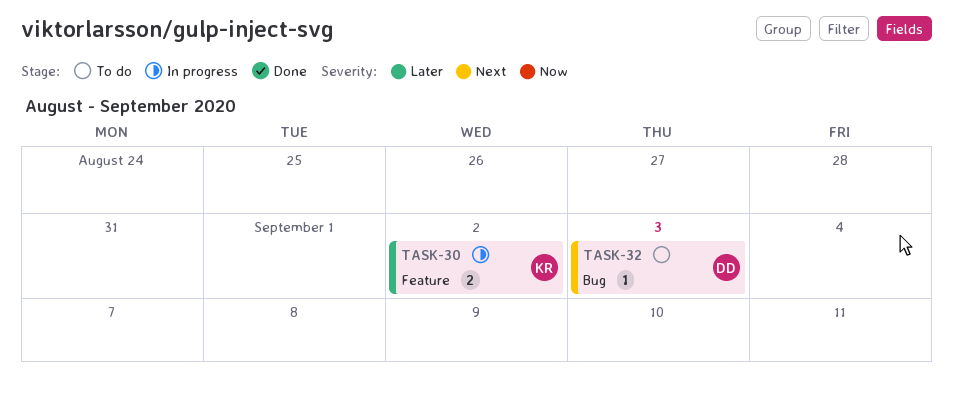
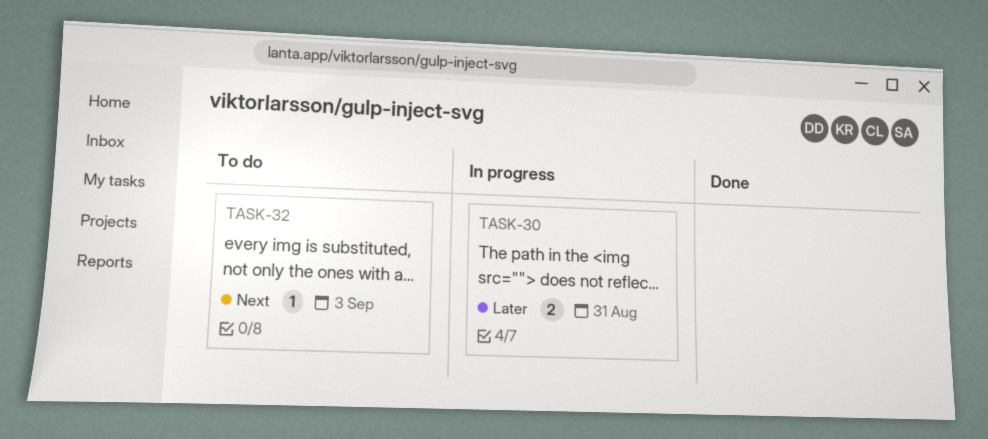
TASK-30, due: Sep 2 -> Aug 31

